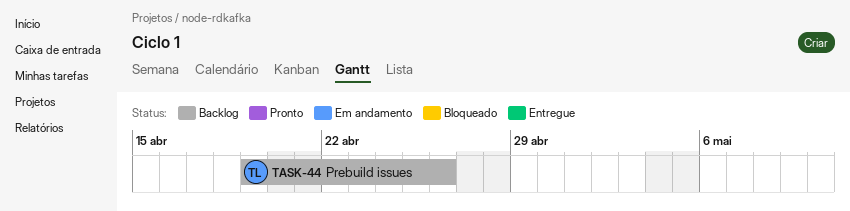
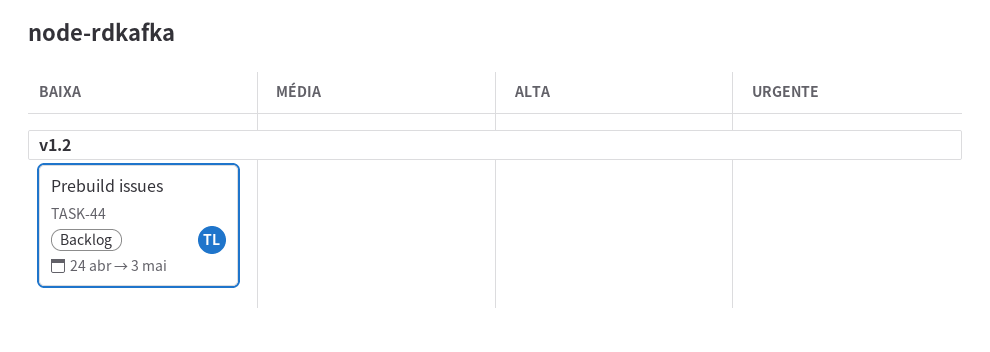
TASK-44, start: Apr 19 -> Apr 24
TASK-44, due: Apr 26 -> May 3

